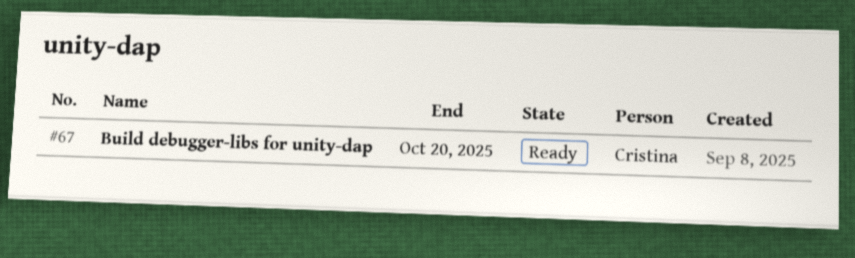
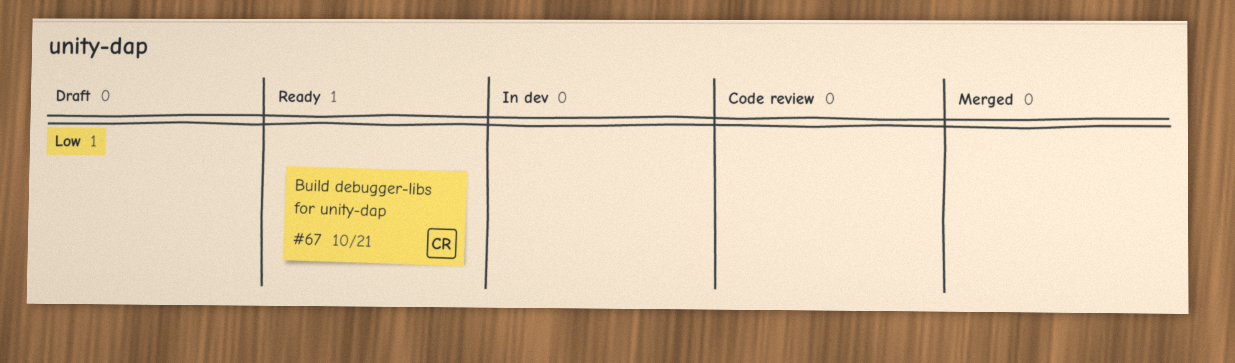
#67, due: Oct 20 -> Oct 21

